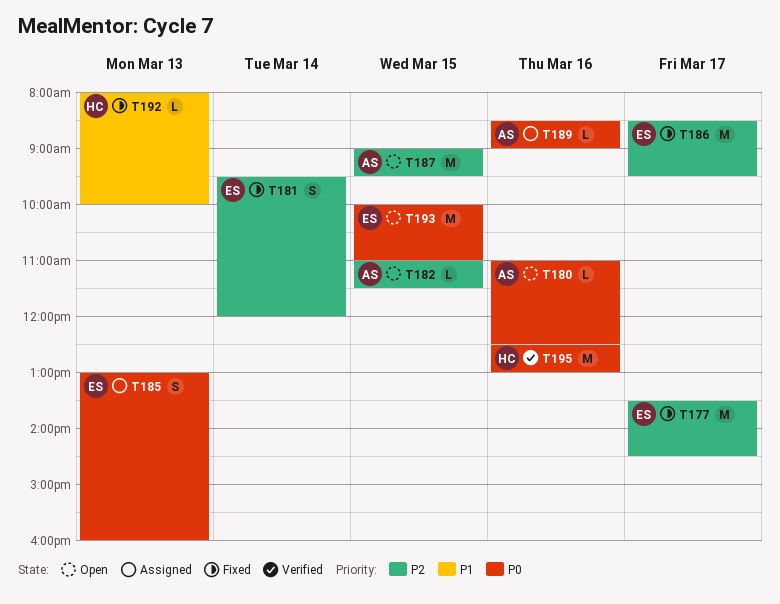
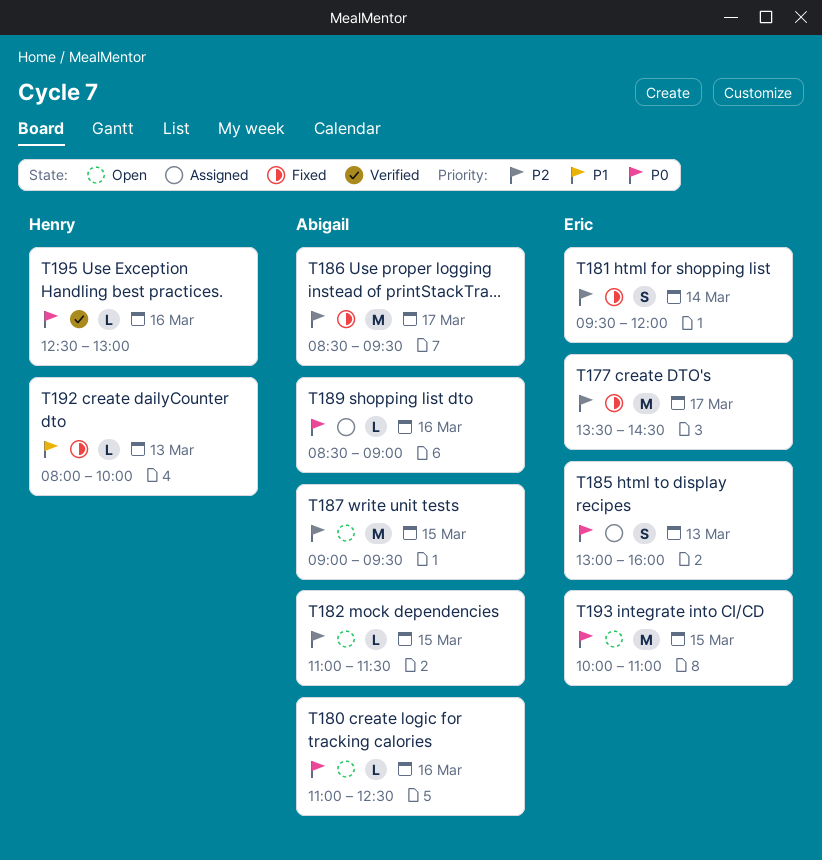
T186, owner: Eric -> Abigail
T195, estimate: M -> L

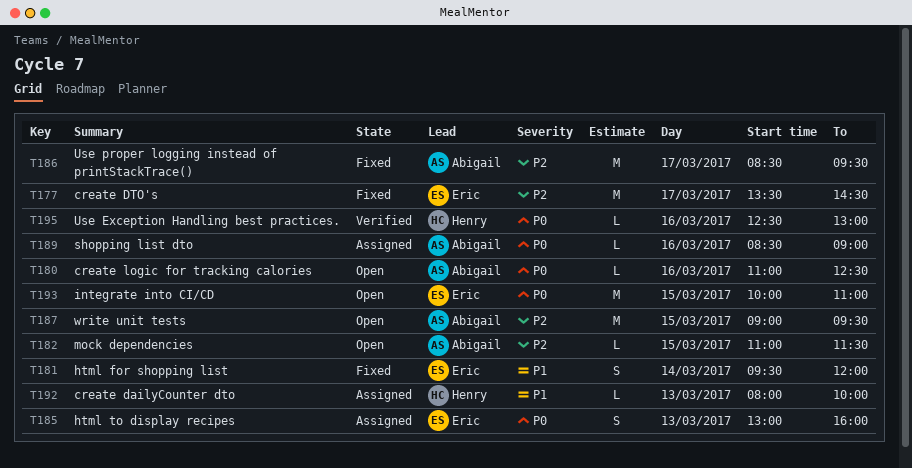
T181, priority: P2 -> P1
T192, status: Fixed -> Assigned

